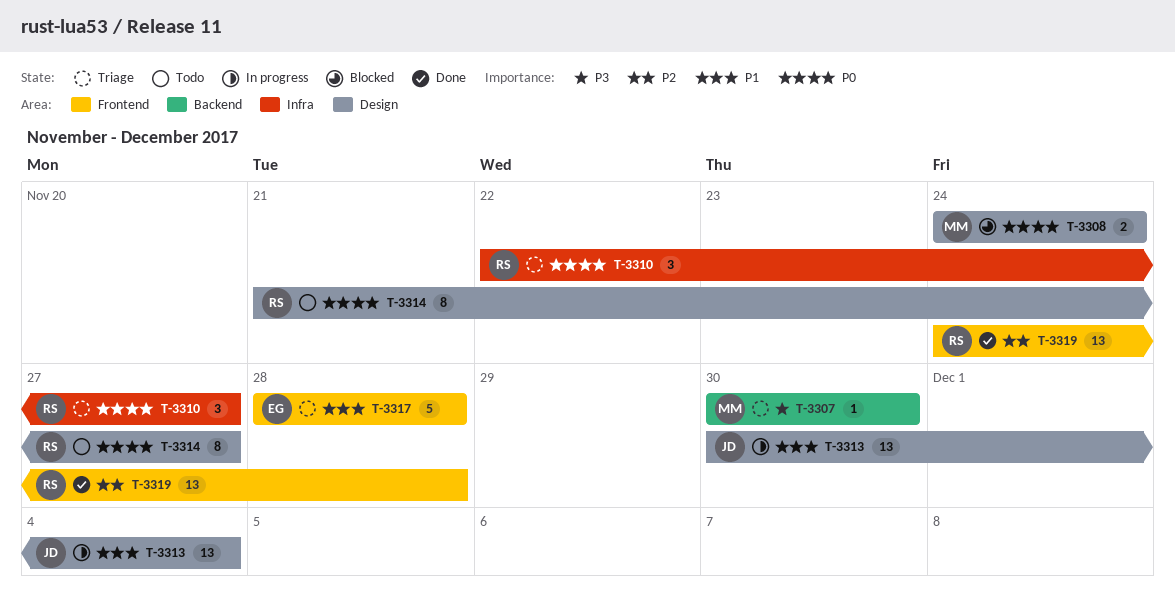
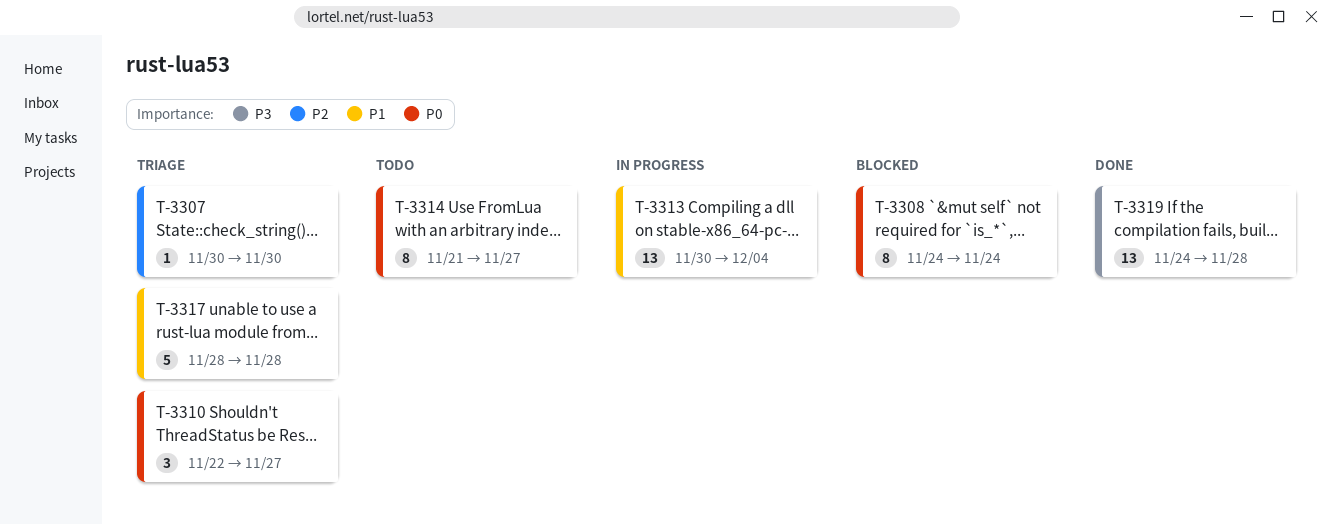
T-3307, priority: P3 -> P2
T-3308, estimate: 2 -> 8
T-3319, priority: P2 -> P3

